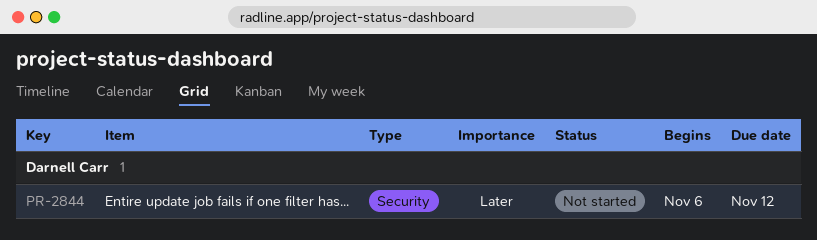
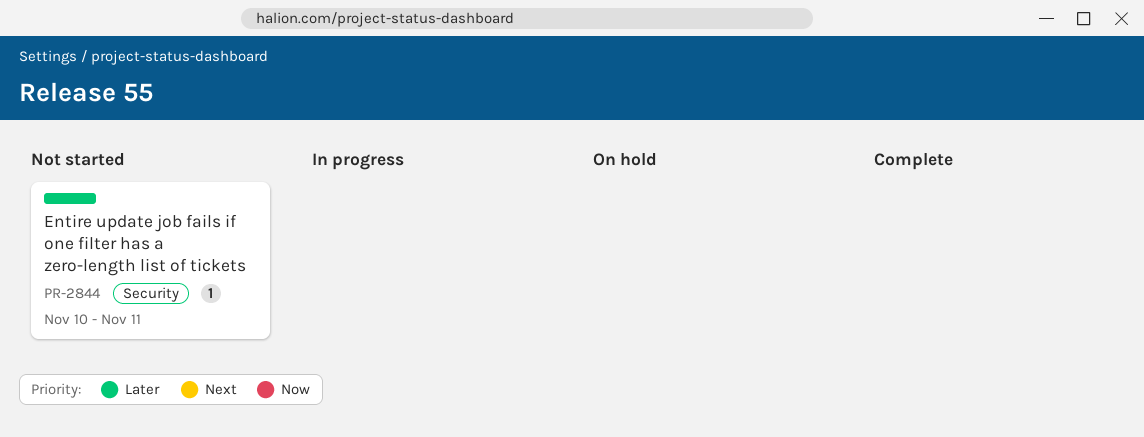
PR-2844, start: Nov 6 -> Nov 10
PR-2844, due: Nov 12 -> Nov 11

